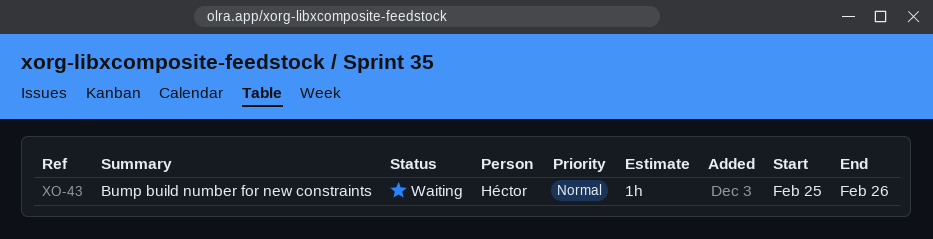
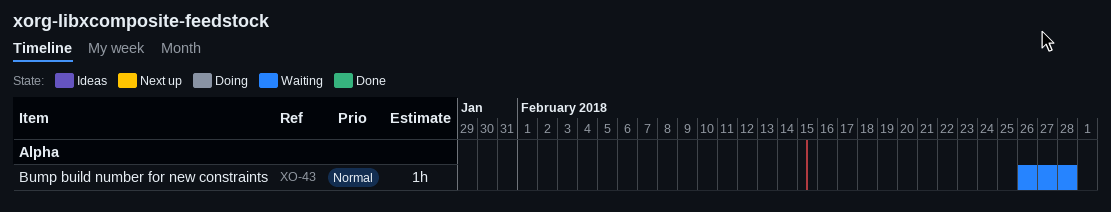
XO-43, start: Feb 25 -> Feb 26
XO-43, due: Feb 26 -> Feb 28

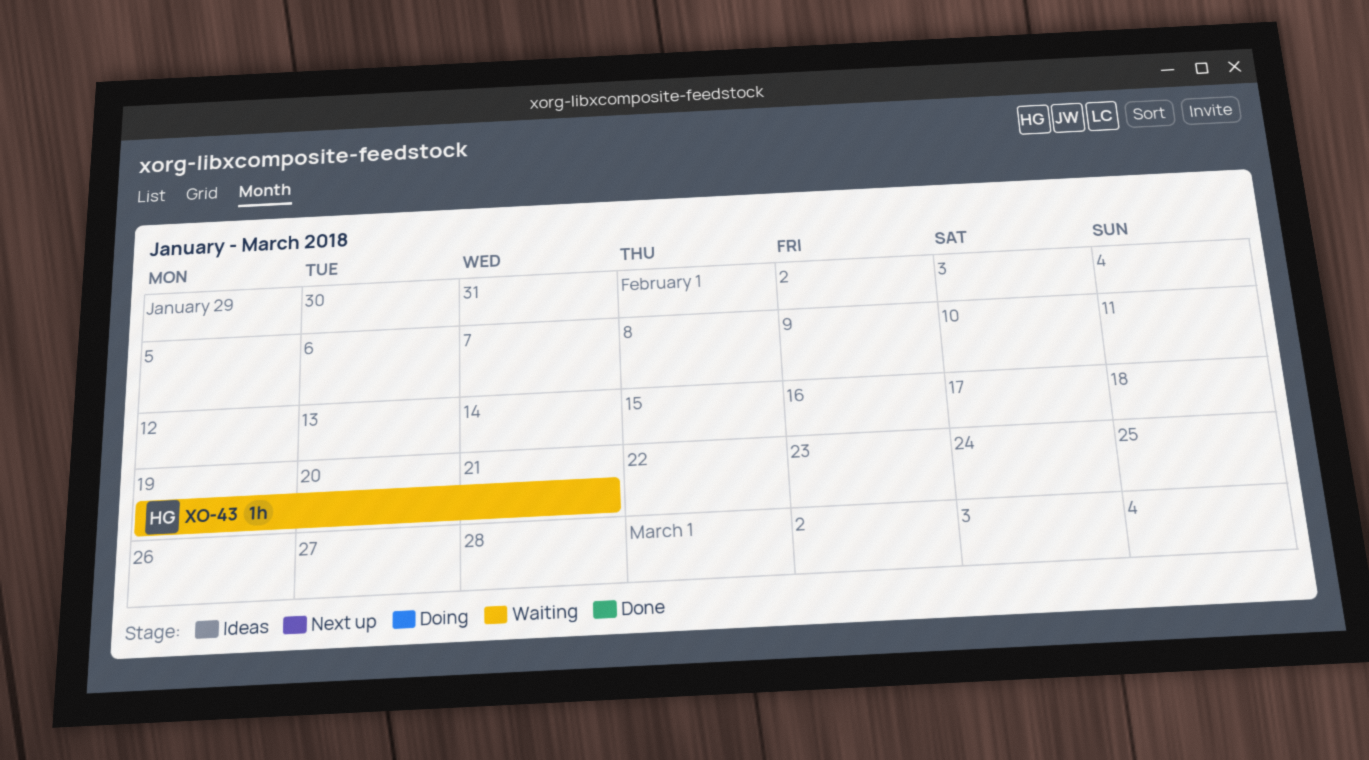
XO-43, start: Feb 26 -> Feb 19
XO-43, due: Feb 28 -> Feb 21

